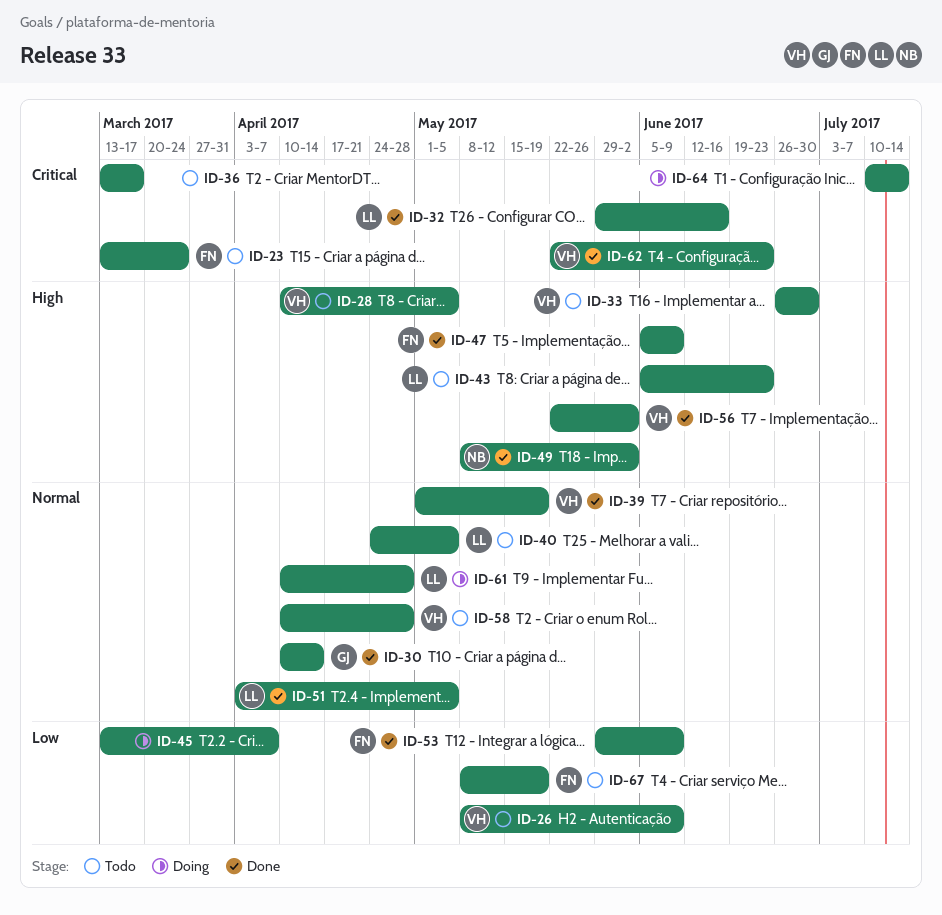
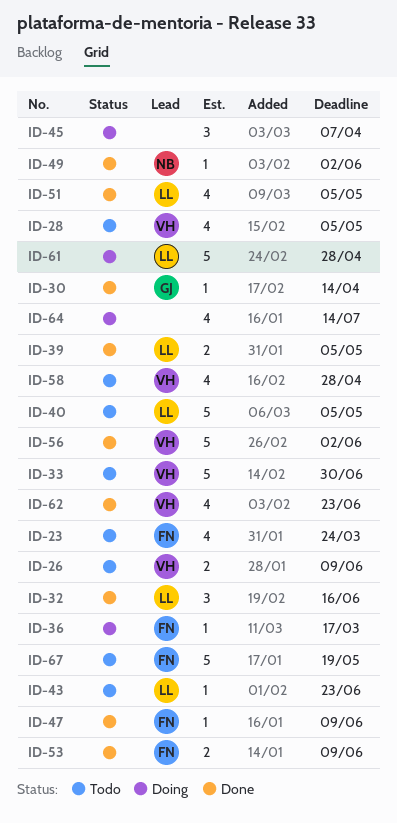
ID-36, status: Todo -> Doing
ID-36, owner: none -> FN
ID-39, owner: VH -> LL
ID-39, due: May 19 -> May 5

